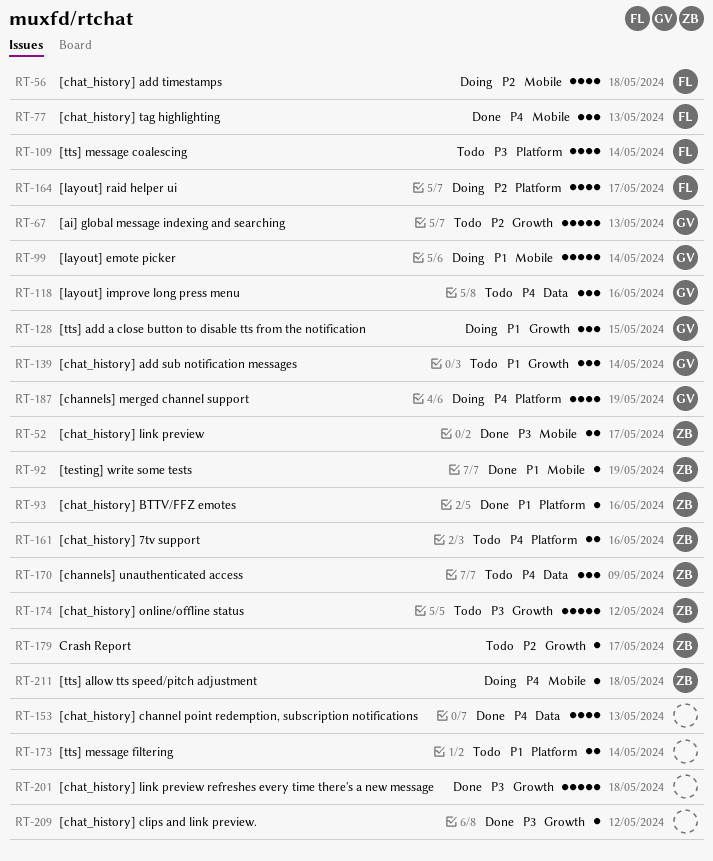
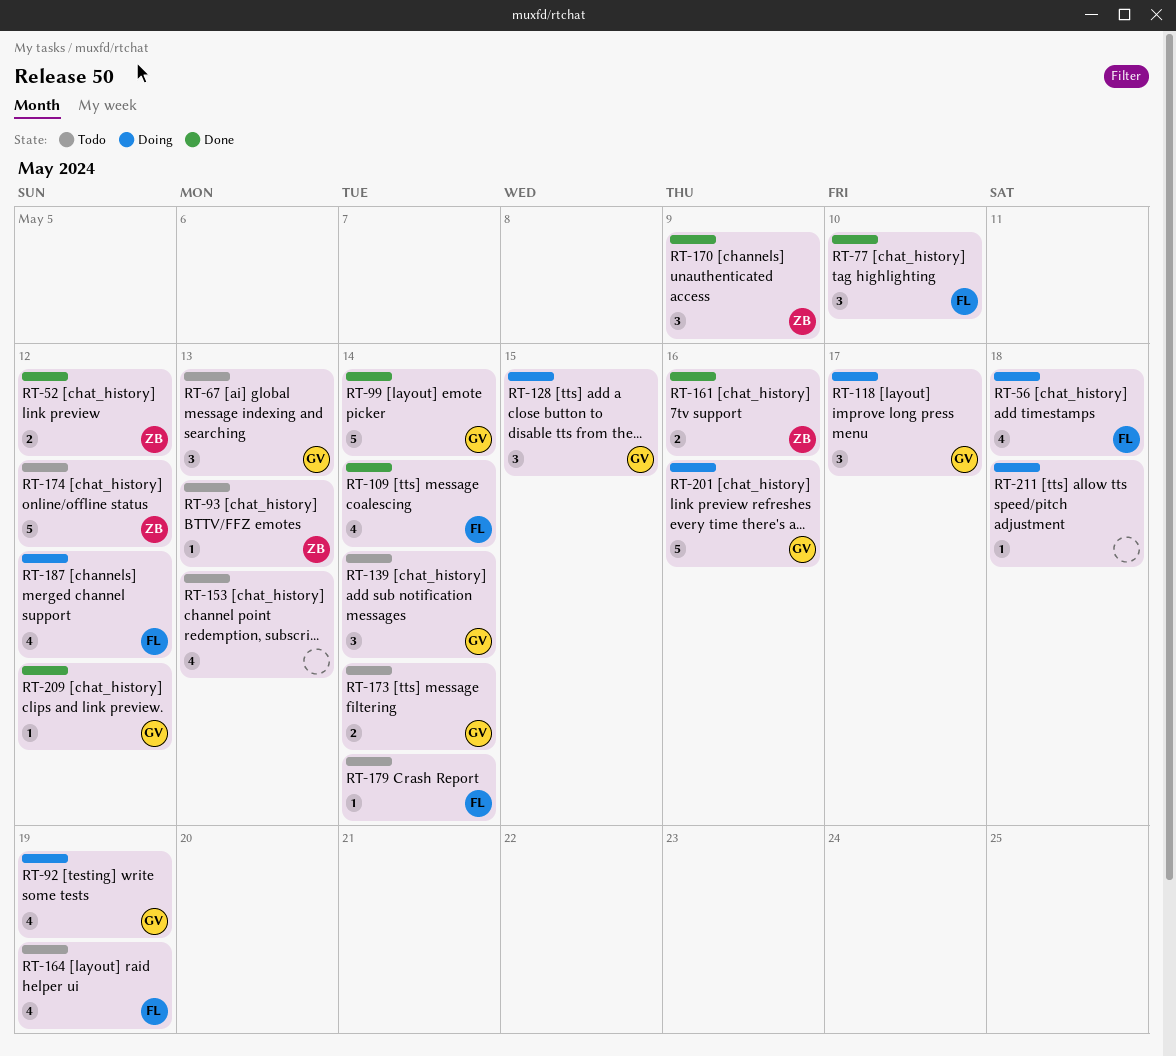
RT-52, due: May 17 -> May 12
RT-67, estimate: 5 -> 3
RT-77, due: May 13 -> May 10
RT-92, status: Done -> Doing
RT-92, owner: ZB -> GV
RT-92, estimate: 1 -> 4
RT-93, status: Done -> Todo
RT-93, due: May 16 -> May 13
RT-99, status: Doing -> Done
RT-109, status: Todo -> Done
RT-118, status: Todo -> Doing
RT-118, due: May 16 -> May 17
RT-153, status: Done -> Todo
RT-161, status: Todo -> Done
RT-164, status: Doing -> Todo
RT-164, due: May 17 -> May 19
RT-170, status: Todo -> Done
RT-173, owner: none -> GV
RT-179, owner: ZB -> FL
RT-179, due: May 17 -> May 14
RT-187, owner: GV -> FL
RT-187, due: May 19 -> May 12
RT-201, status: Done -> Doing
RT-201, owner: none -> GV
RT-201, due: May 18 -> May 16
RT-209, owner: none -> GV
RT-211, owner: ZB -> none

